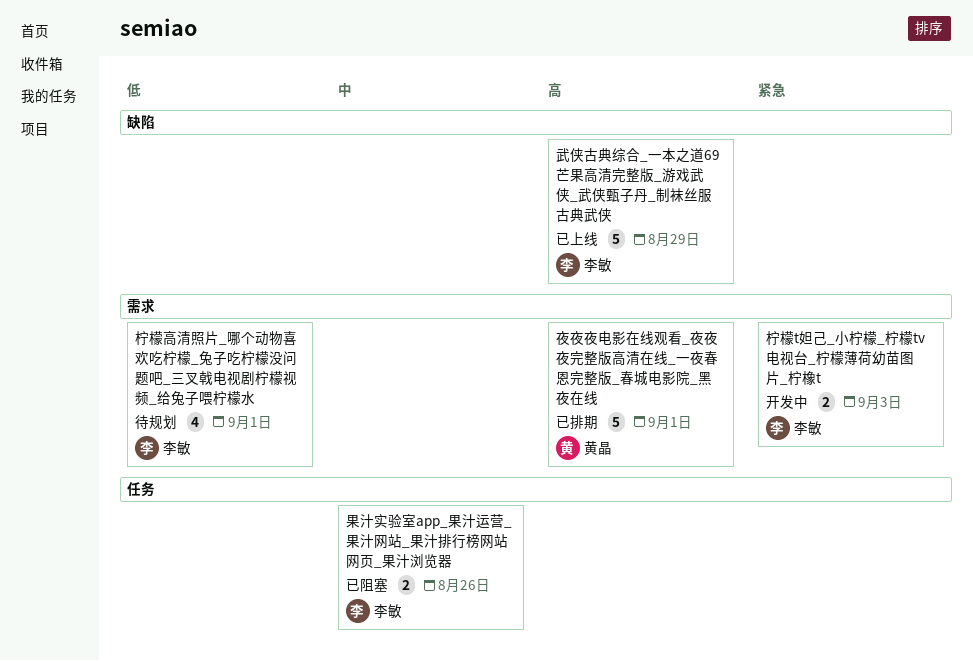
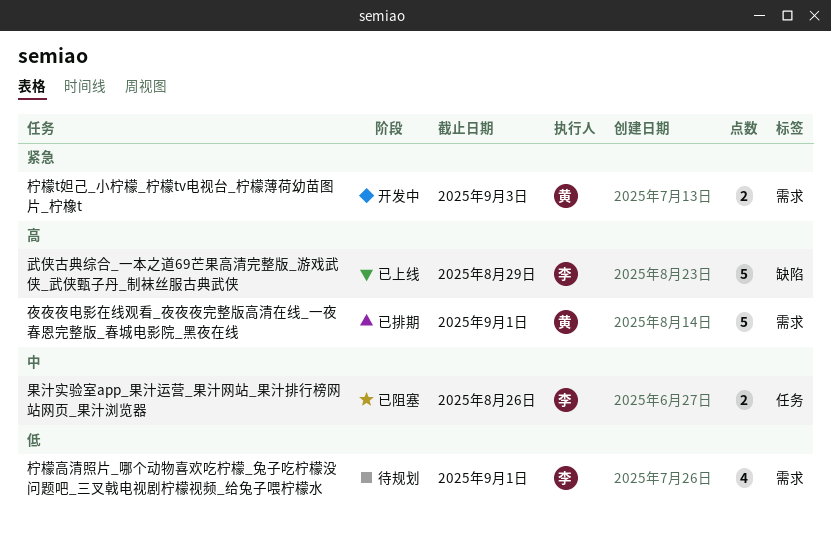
柠檬t妲己_小柠檬_柠檬tv电视台_柠檬薄荷幼苗图片_柠橡t, owner: 李敏 -> 黄晶

